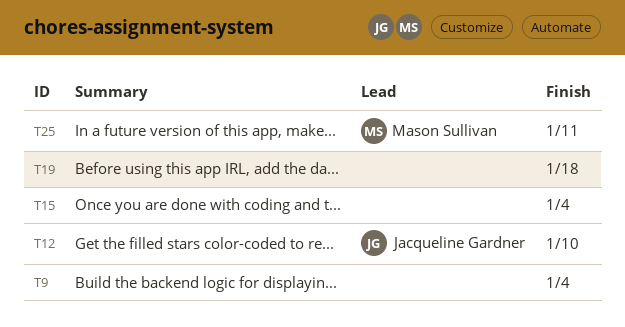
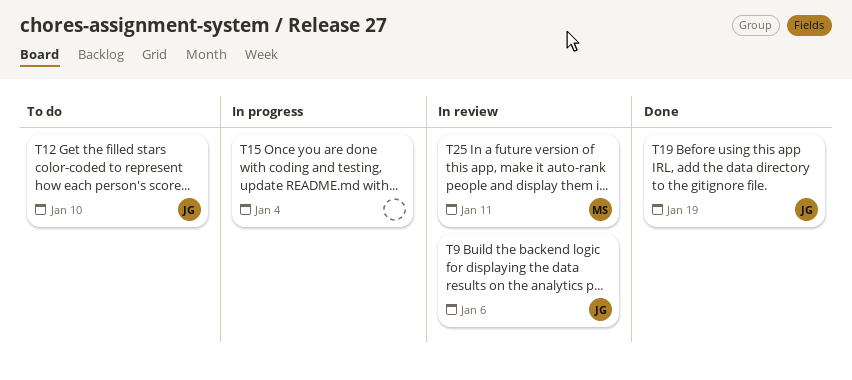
T9, owner: none -> Jacqueline Gardner
T9, due: Jan 4 -> Jan 6
T19, owner: none -> Jacqueline Gardner
T19, due: Jan 18 -> Jan 19

